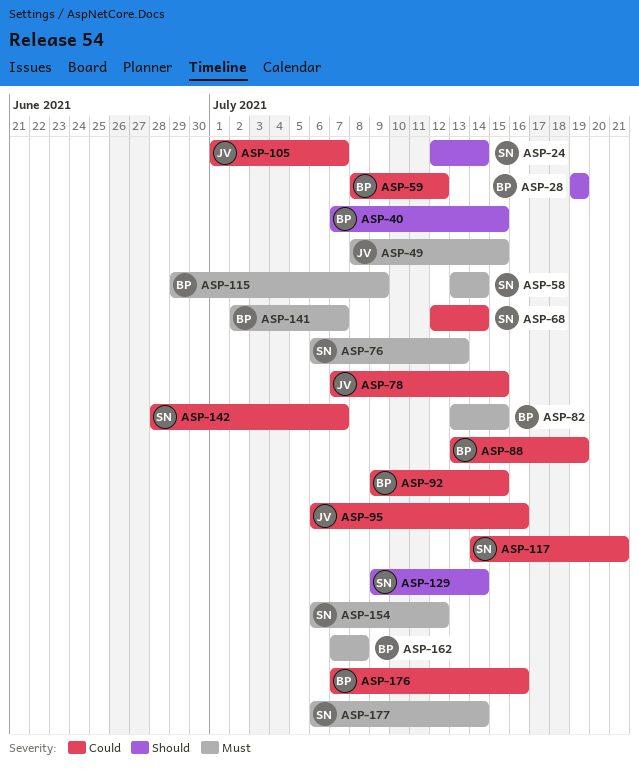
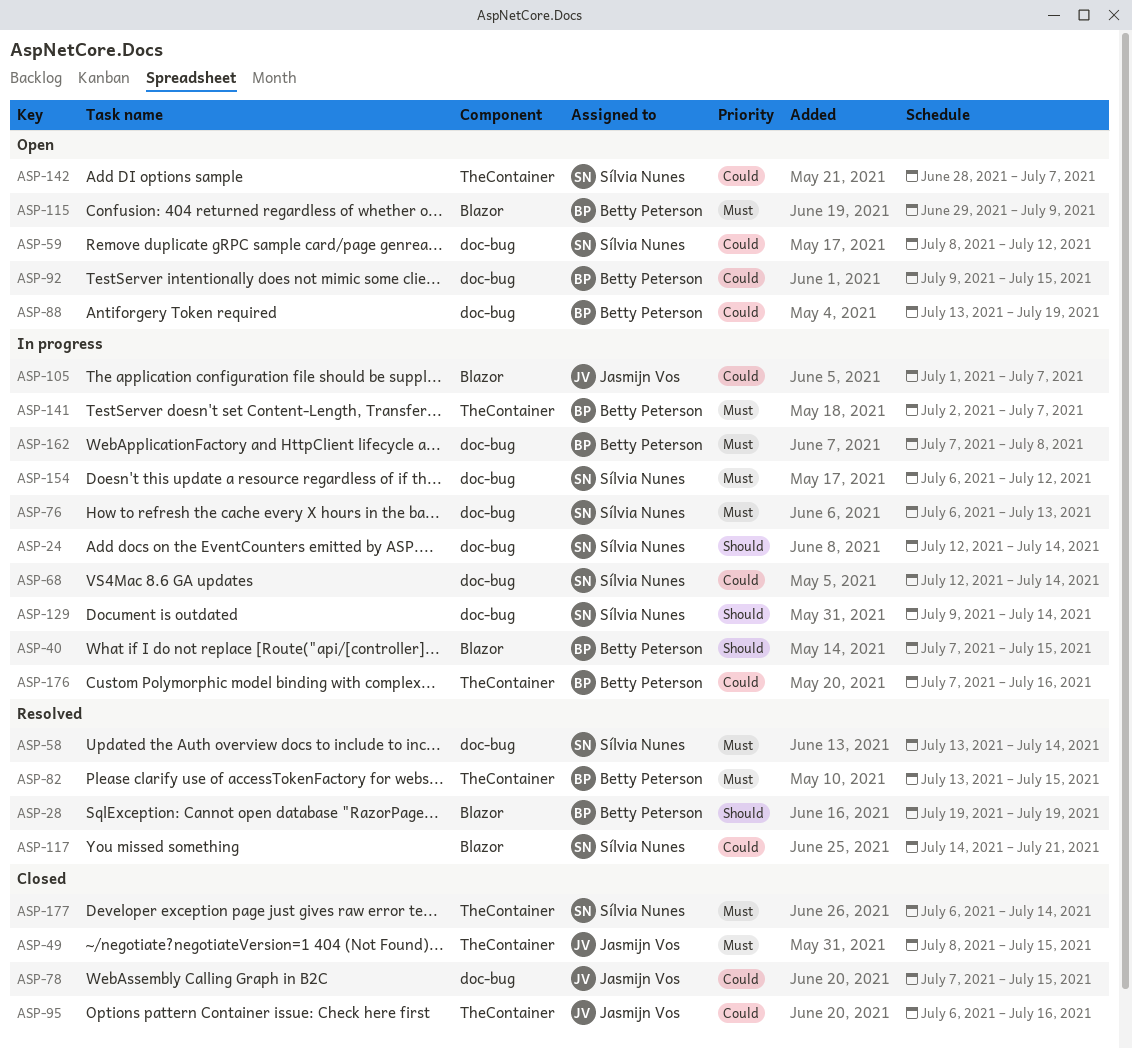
ASP-59, owner: Betty Peterson -> Sílvia Nunes

